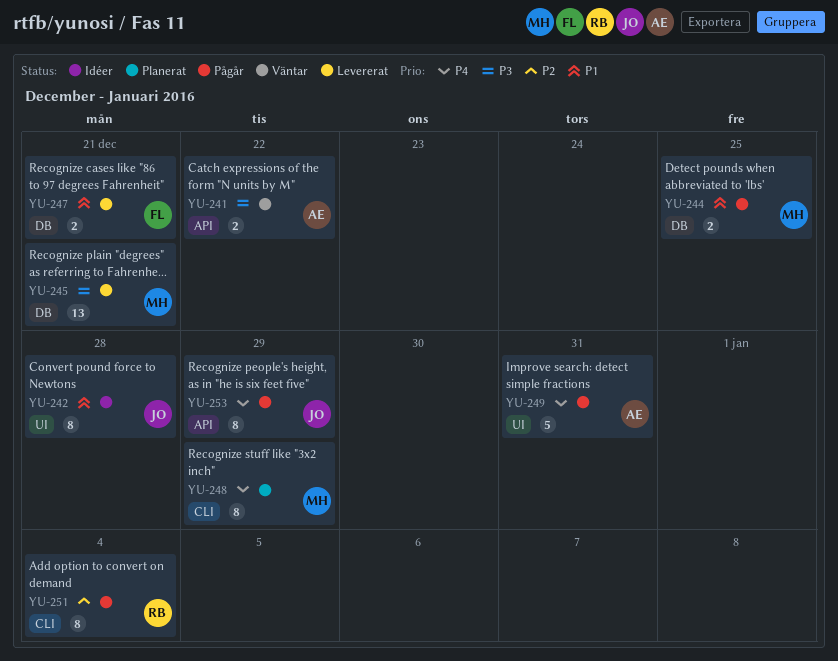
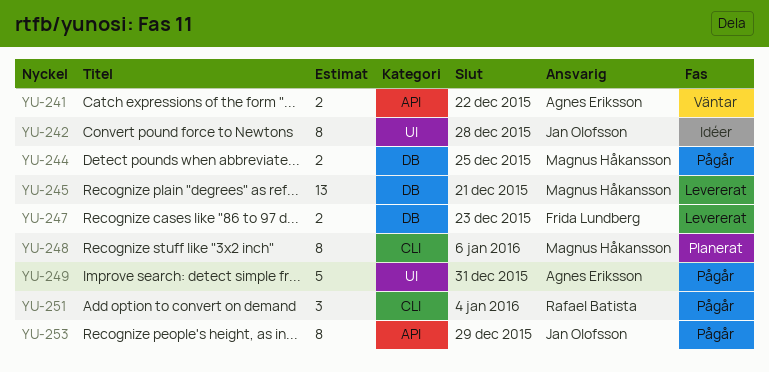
YU-247, due: Dec 21 -> Dec 23
YU-248, due: Dec 29 -> Jan 6
YU-251, estimate: 8 -> 3

